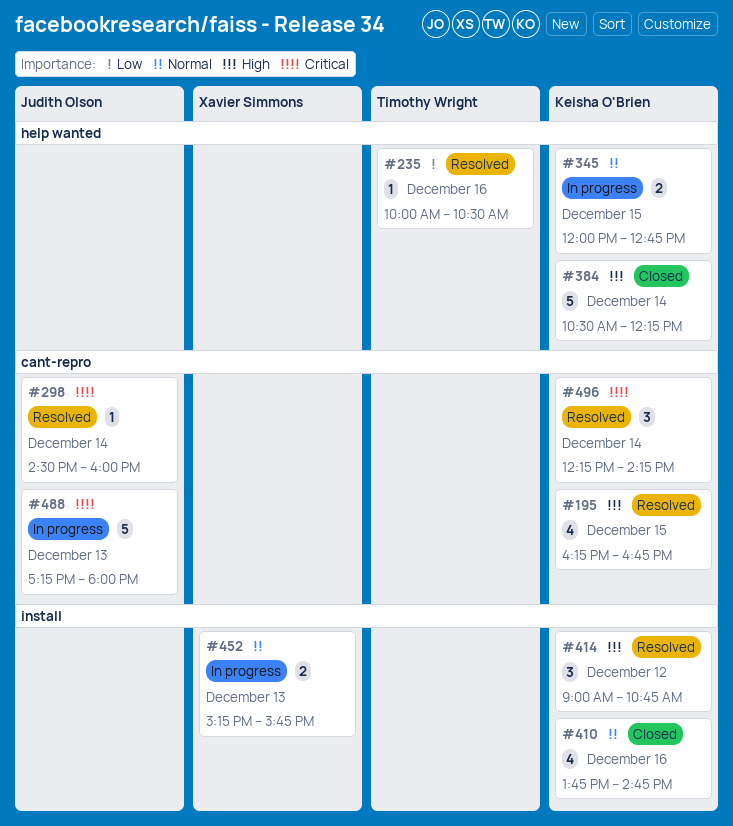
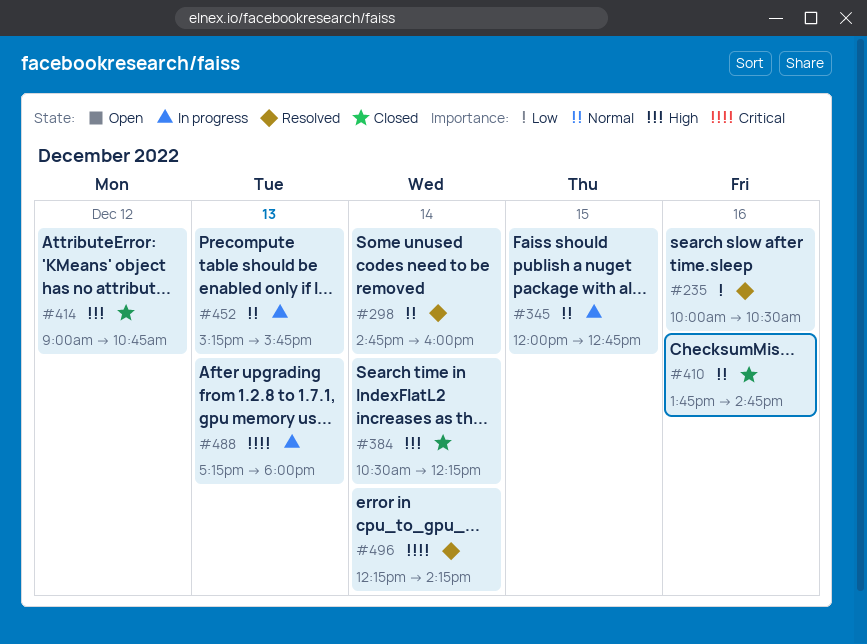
#195: present -> none
#298, priority: Critical -> Normal
#298, begins: 14:30 -> 14:45
#414, status: Resolved -> Closed

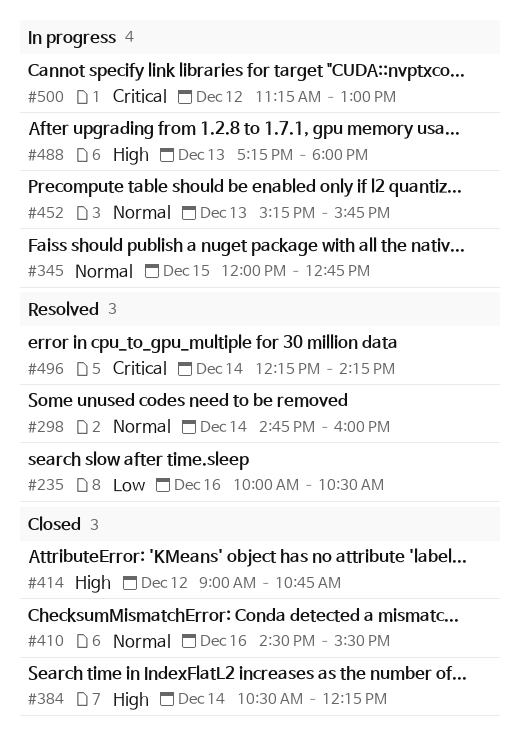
#410, begins: 13:45 -> 14:30
#410, ends: 14:45 -> 15:30
#488, priority: Critical -> High
#500: none -> present

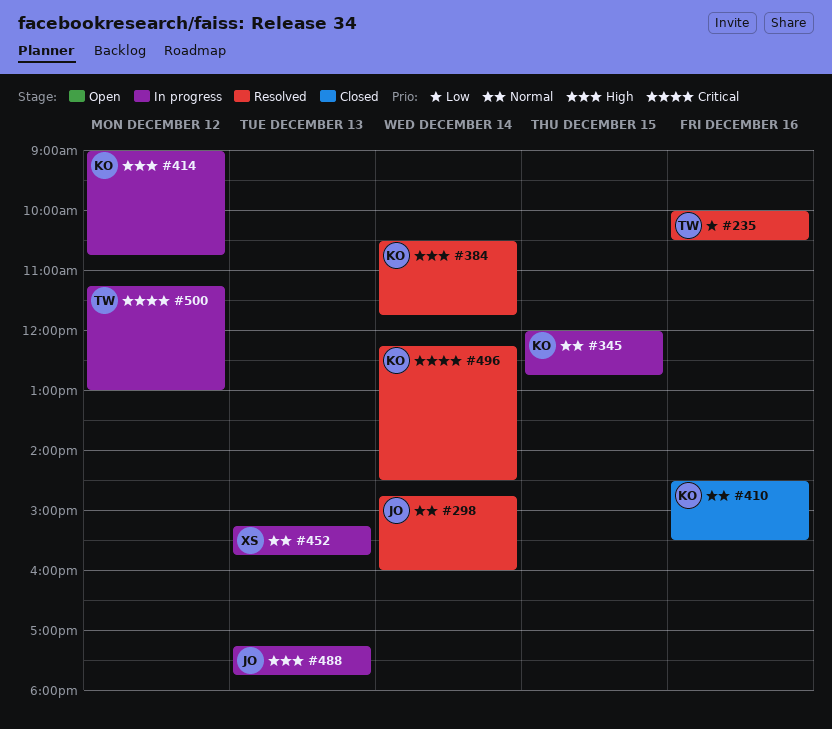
#384, status: Closed -> Resolved
#384, ends: 12:15 -> 11:45
#414, status: Closed -> In progress
#488, ends: 18:00 -> 17:45
#496, ends: 14:15 -> 14:30

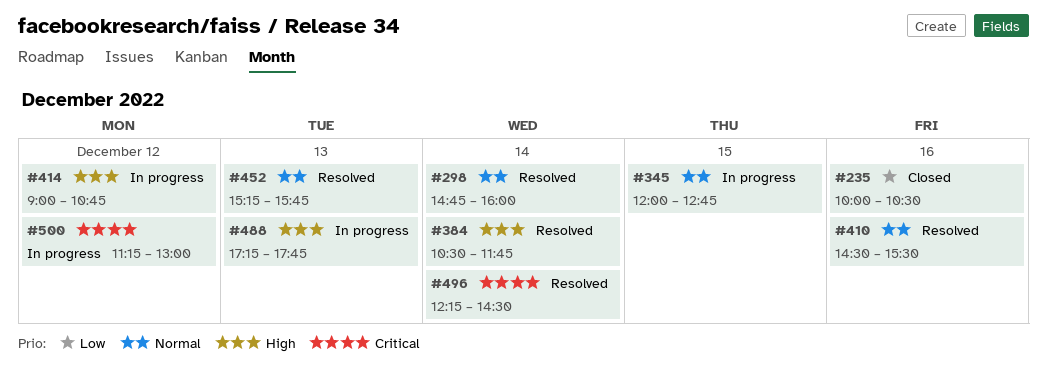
#235, status: Resolved -> Closed
#410, status: Closed -> Resolved
#452, status: In progress -> Resolved

